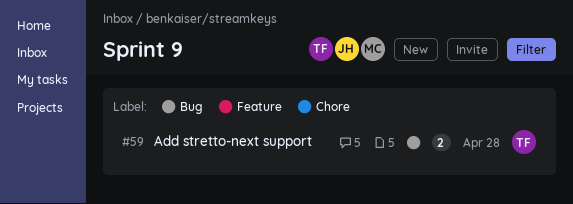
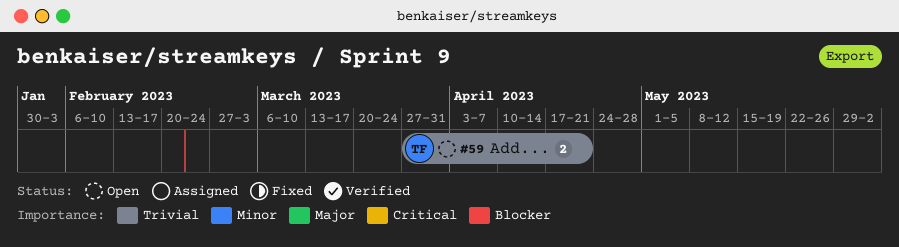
#59, due: Apr 28 -> Apr 21

